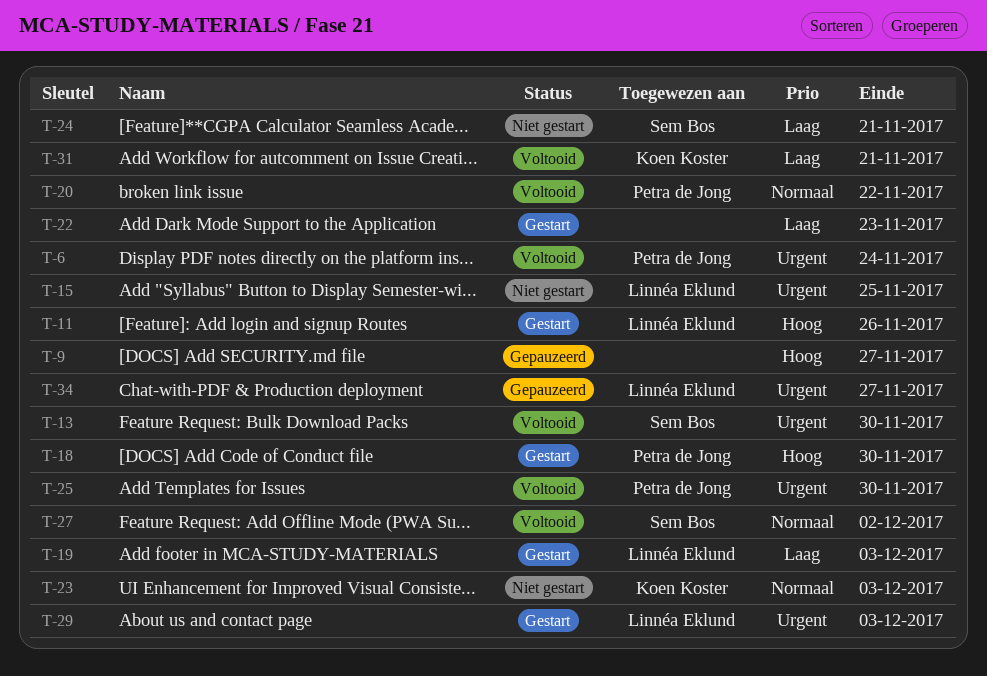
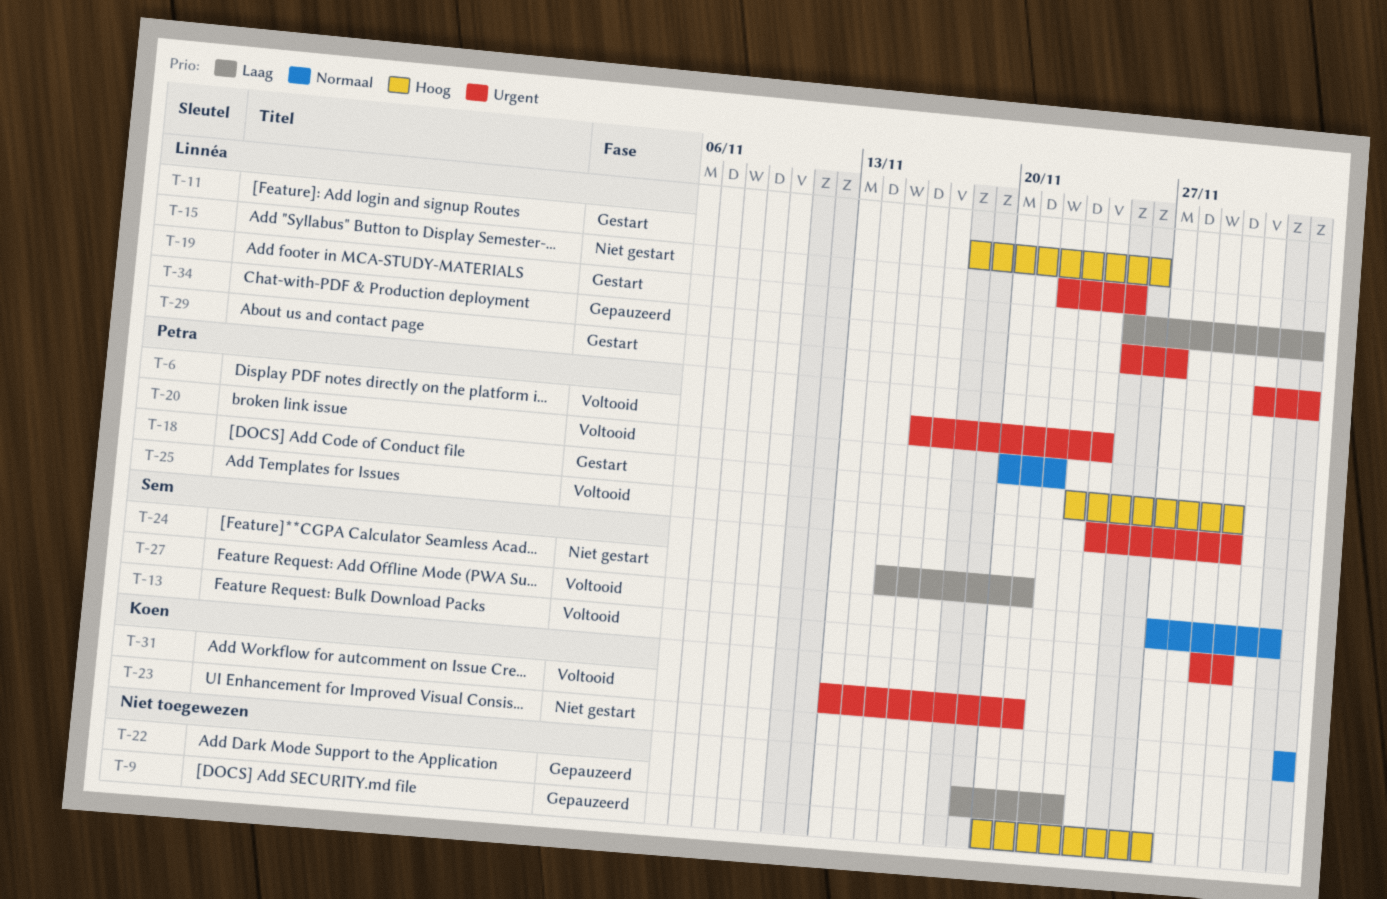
T-22, status: Gestart -> Gepauzeerd
T-31, priority: Laag -> Urgent

